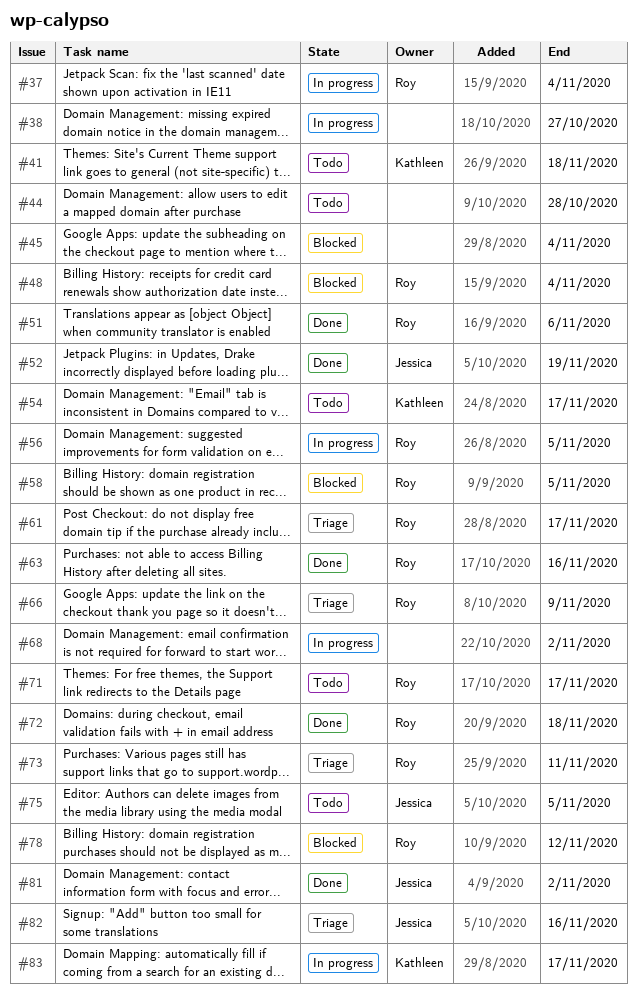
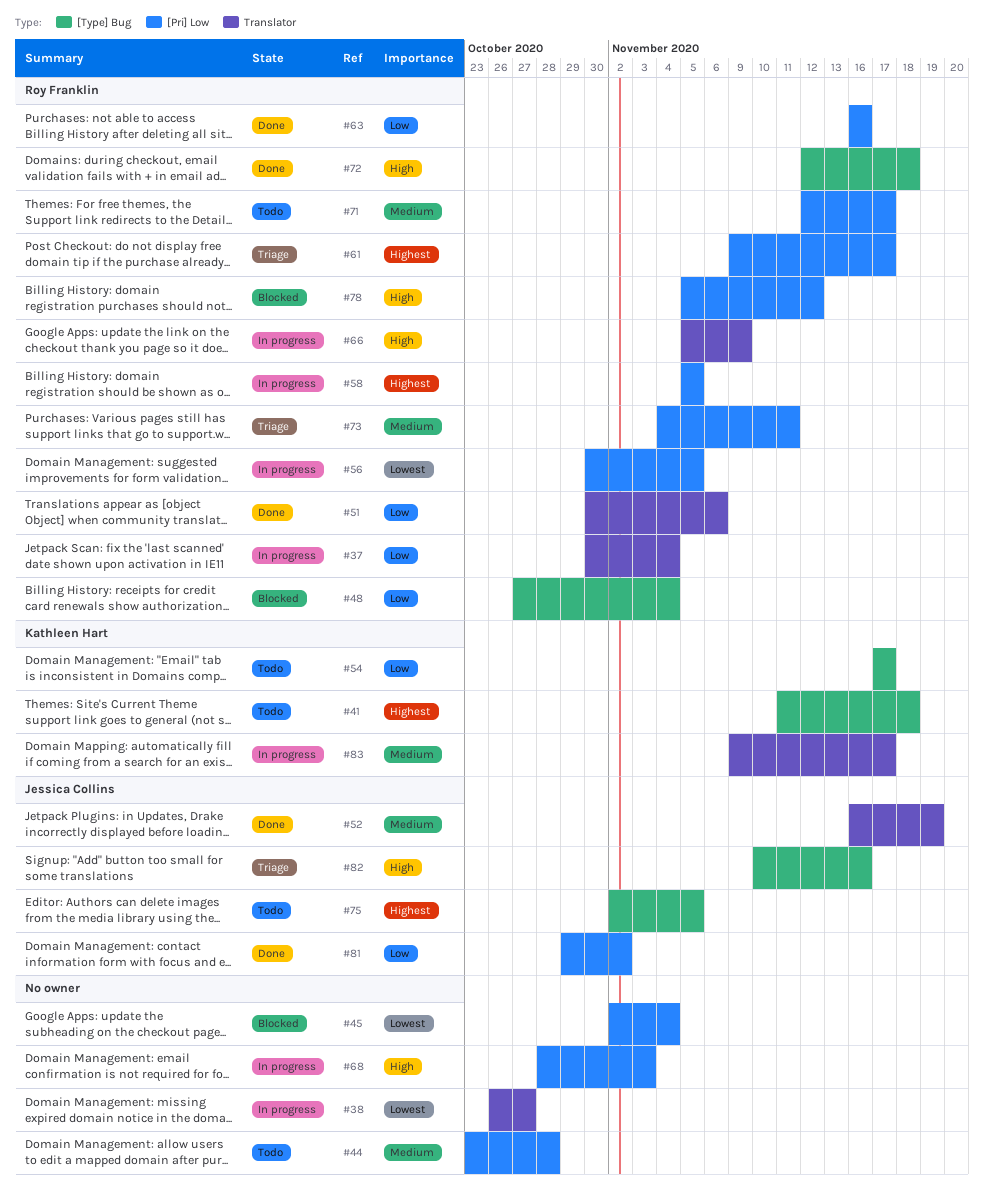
#58, status: Blocked -> In progress
#66, status: Triage -> In progress
#68, due: Nov 2 -> Nov 3

